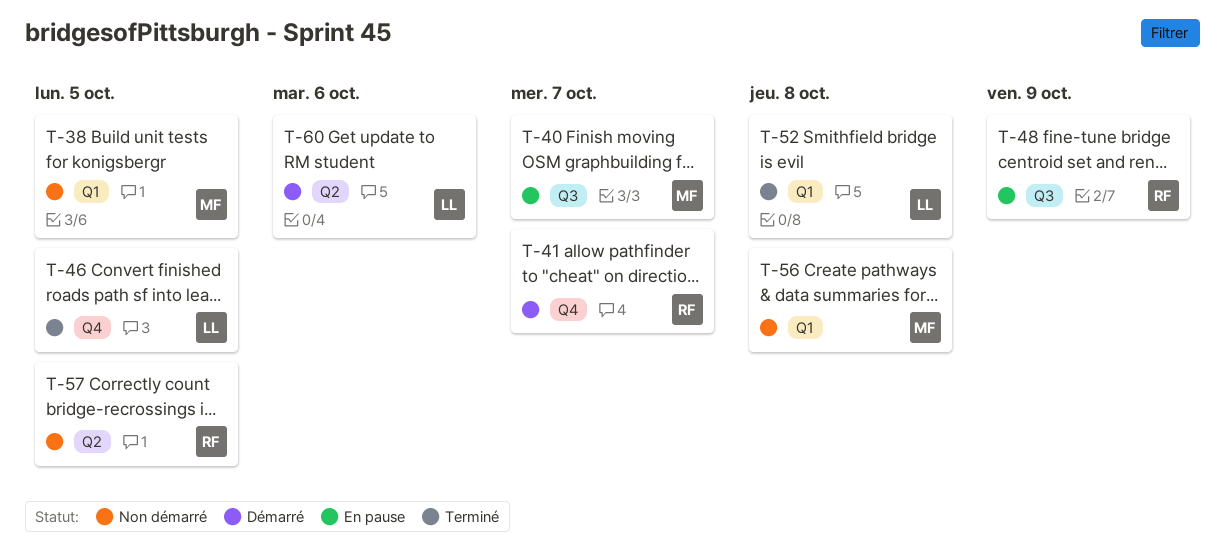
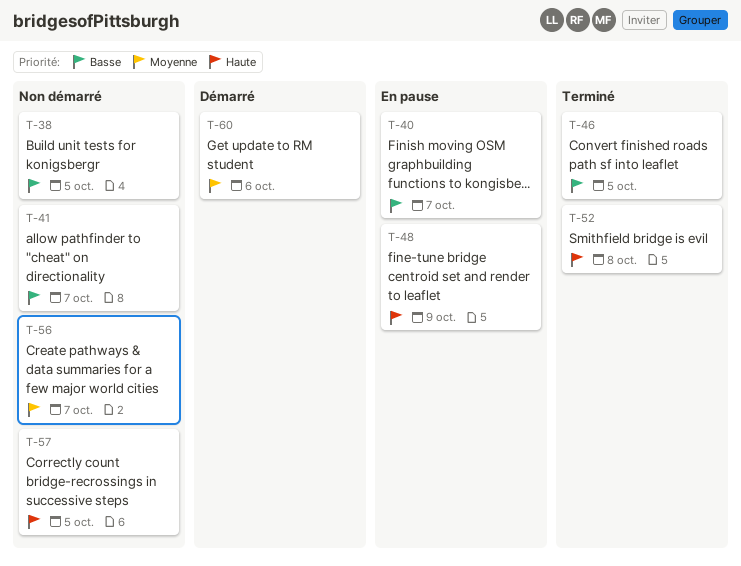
T-41, status: Démarré -> Non démarré
T-56, due: Oct 8 -> Oct 7

